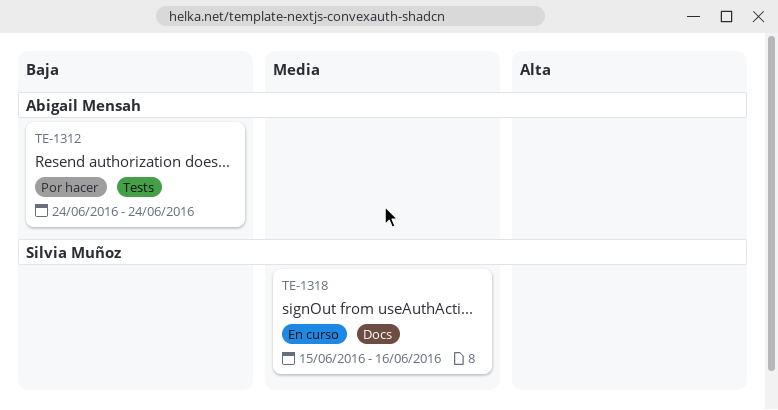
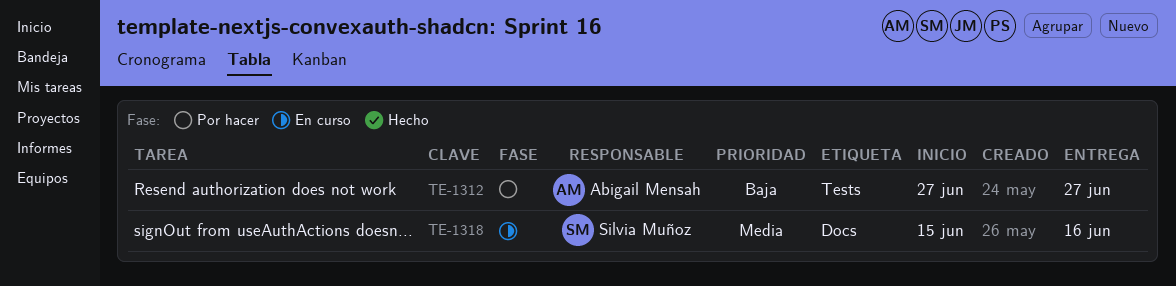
TE-1312, start: Jun 24 -> Jun 27
TE-1312, due: Jun 24 -> Jun 27

